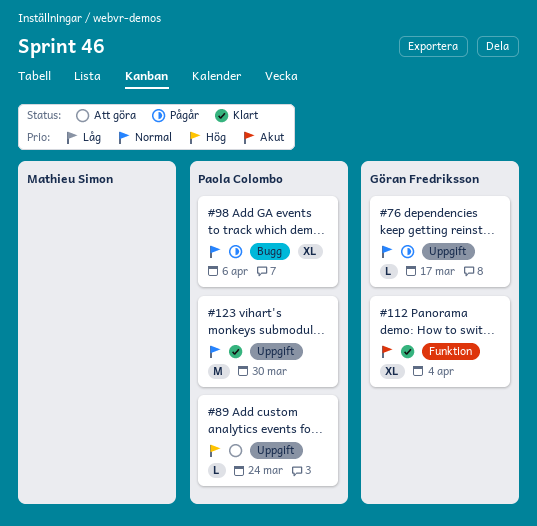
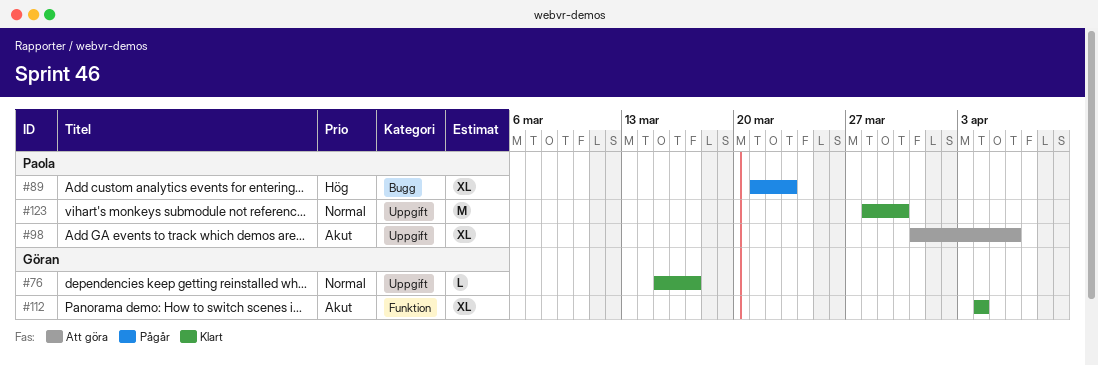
#76, status: Pågår -> Klart
#89, status: Att göra -> Pågår
#89, label: Uppgift -> Bugg
#89, estimate: L -> XL
#89, due: Mar 24 -> Mar 23
#98, status: Pågår -> Att göra
#98, priority: Normal -> Akut
#98, label: Bugg -> Uppgift

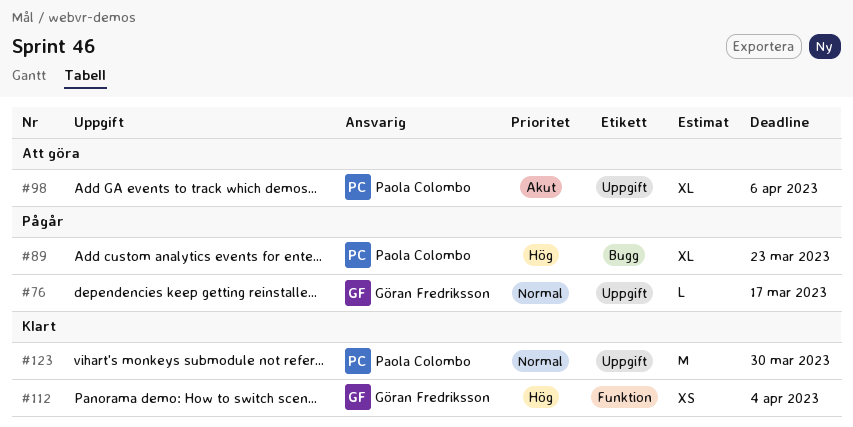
#76, status: Klart -> Pågår
#112, priority: Akut -> Hög
#112, estimate: XL -> XS

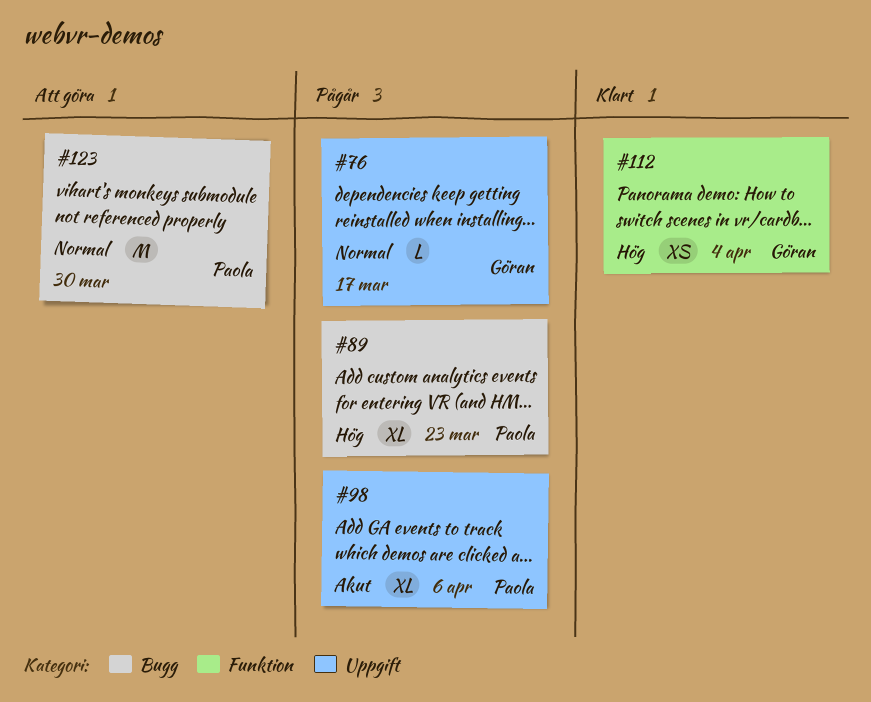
#98, status: Att göra -> Pågår
#123, status: Klart -> Att göra
#123, label: Uppgift -> Bugg

